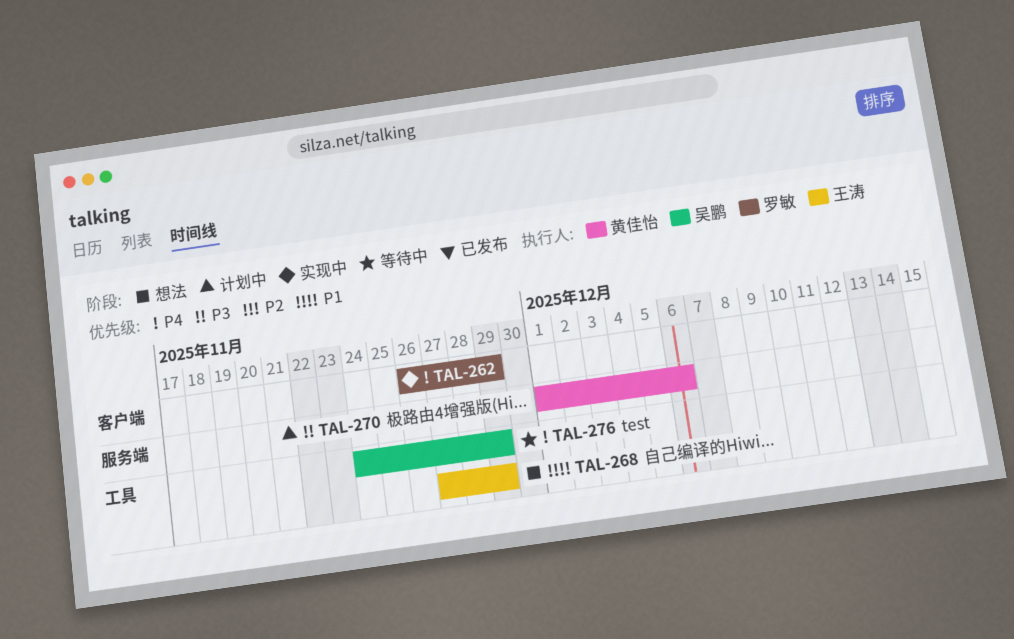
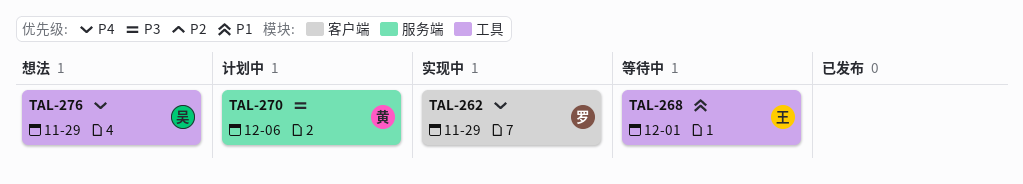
TAL-268, status: 想法 -> 等待中
TAL-268, due: Nov 29 -> Dec 1
TAL-276, status: 等待中 -> 想法

